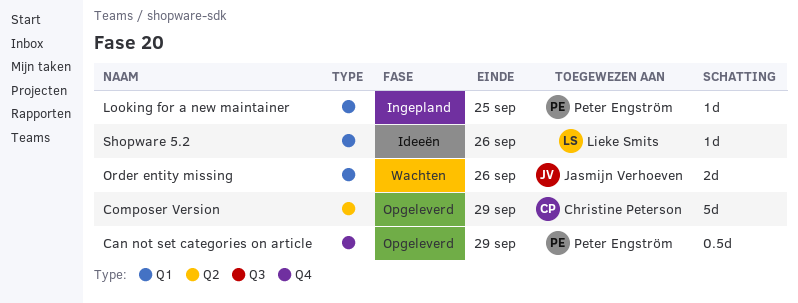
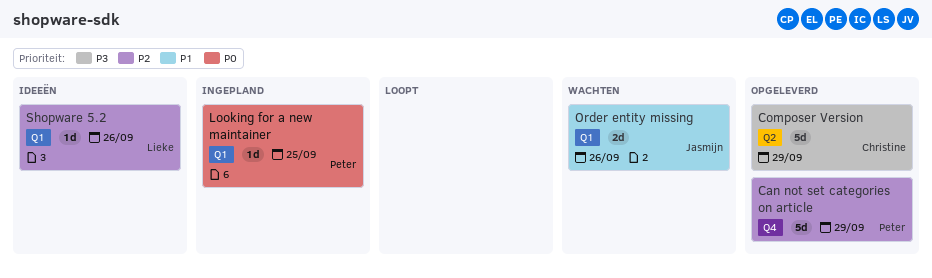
Can not set categories on article, estimate: 0.5d -> 5d

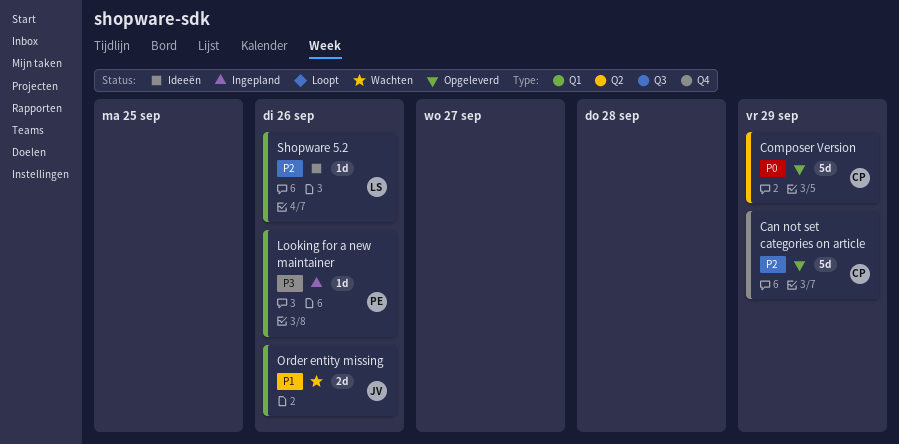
Can not set categories on article, owner: Peter -> Christine
Composer Version, priority: P3 -> P0
Looking for a new maintainer, priority: P0 -> P3
Looking for a new maintainer, due: Sep 25 -> Sep 26

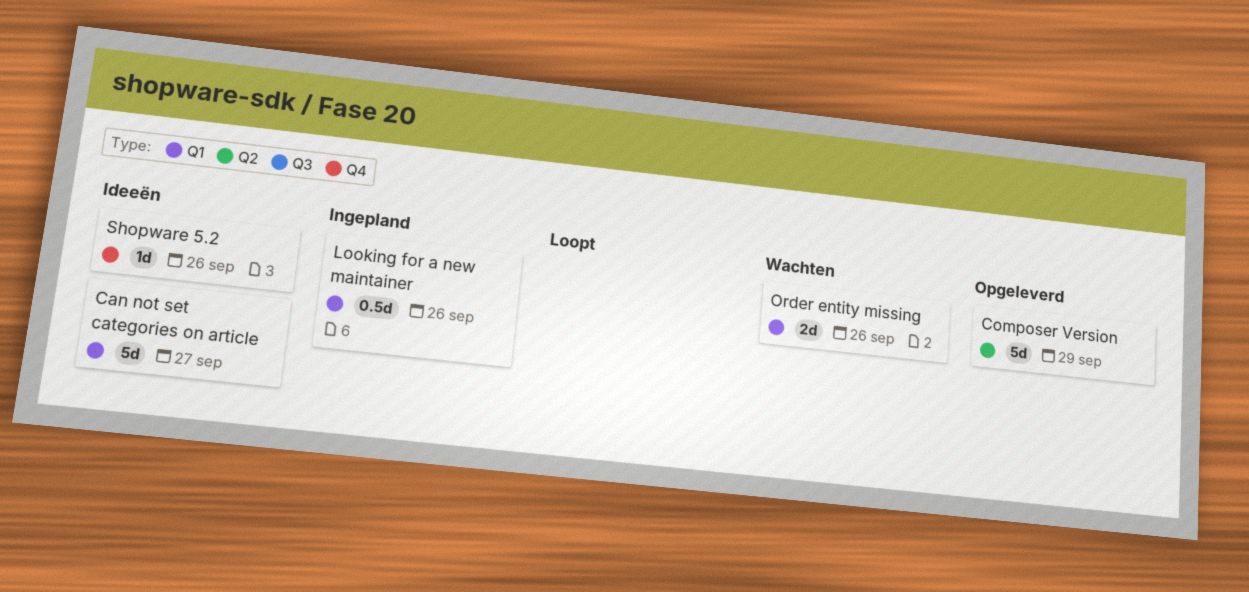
Can not set categories on article, status: Opgeleverd -> Ideeën
Can not set categories on article, label: Q4 -> Q1
Can not set categories on article, due: Sep 29 -> Sep 27
Looking for a new maintainer, estimate: 1d -> 0.5d
Shopware 5.2, label: Q1 -> Q4

